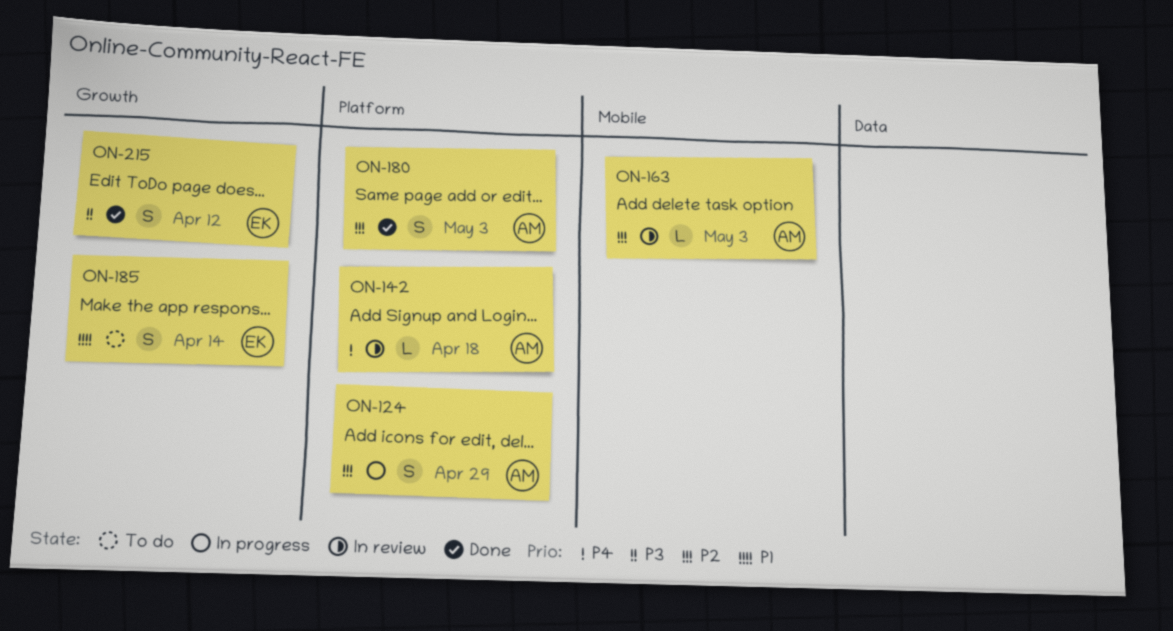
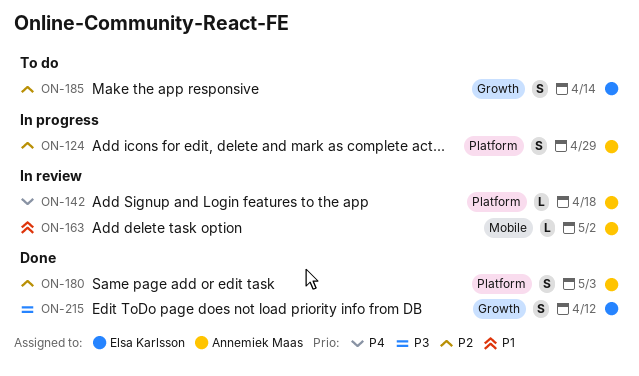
ON-163, priority: P2 -> P1
ON-163, due: May 3 -> May 2
ON-185, priority: P1 -> P2

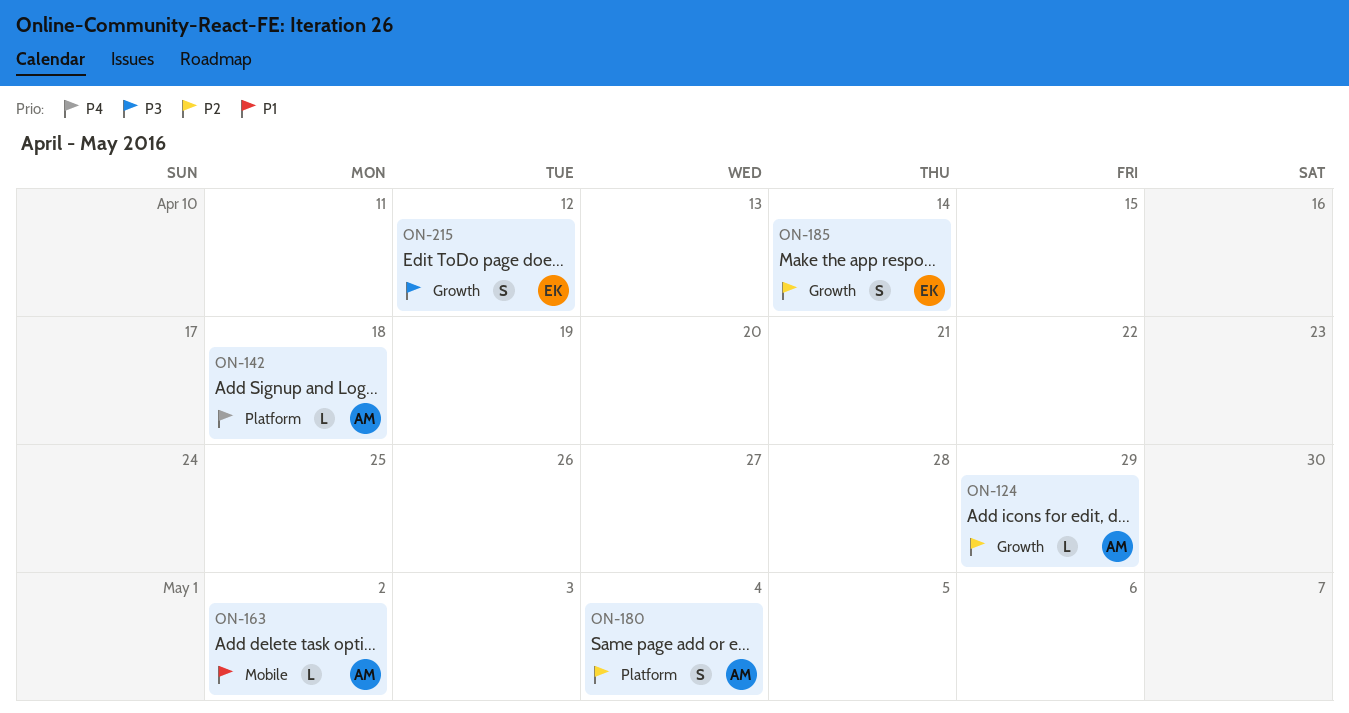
ON-124, label: Platform -> Growth
ON-124, estimate: S -> L
ON-180, due: May 3 -> May 4

